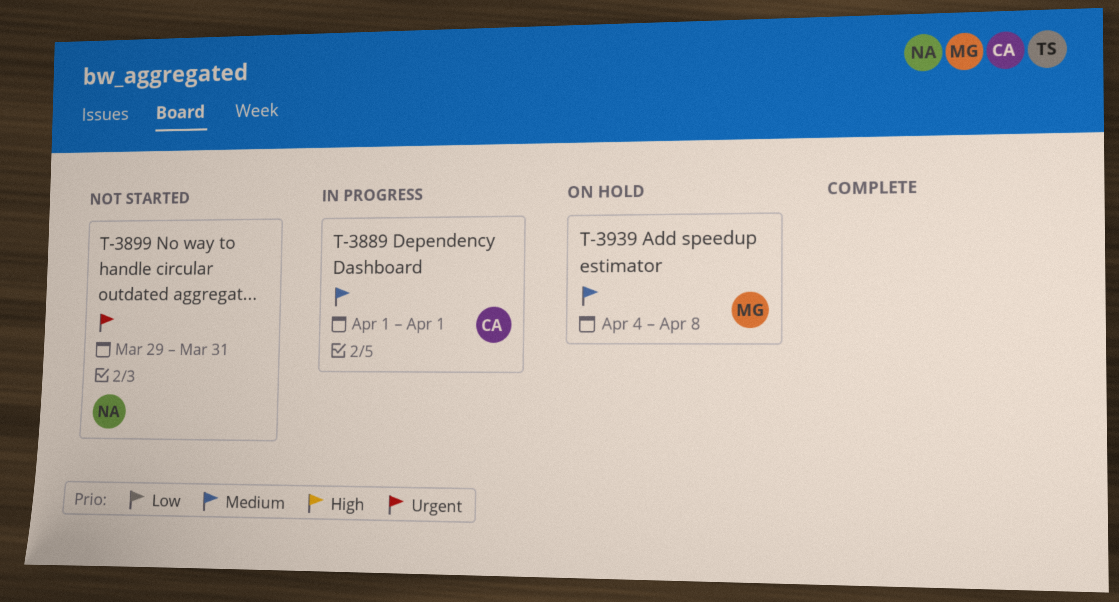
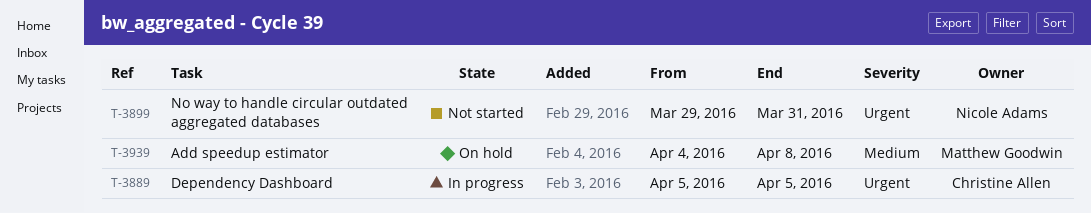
T-3889, priority: Medium -> Urgent
T-3889, start: Apr 1 -> Apr 5
T-3889, due: Apr 1 -> Apr 5

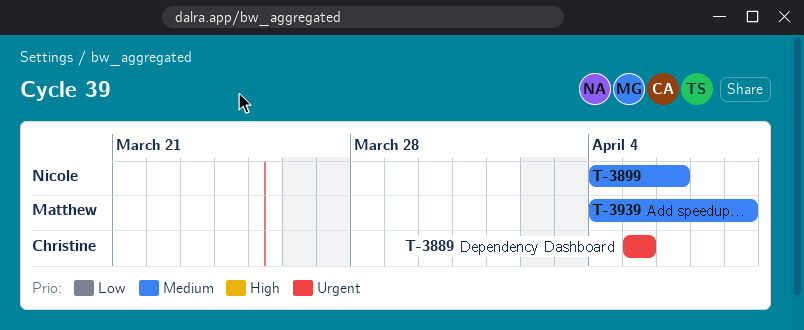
T-3899, priority: Urgent -> Medium
T-3899, start: Mar 29 -> Apr 4
T-3899, due: Mar 31 -> Apr 6

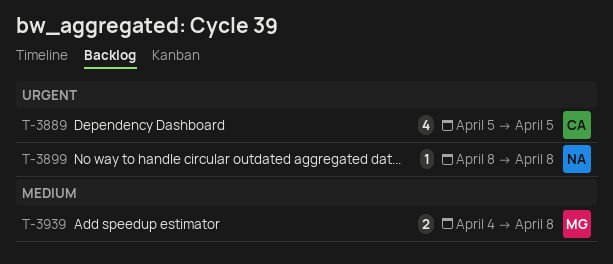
T-3899, priority: Medium -> Urgent
T-3899, start: Apr 4 -> Apr 8
T-3899, due: Apr 6 -> Apr 8

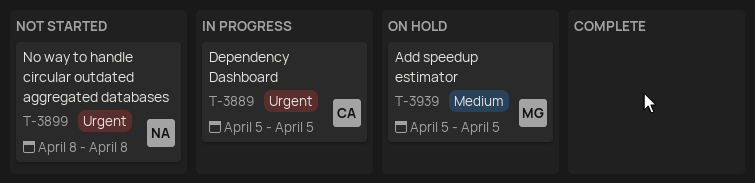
T-3939, start: Apr 4 -> Apr 5
T-3939, due: Apr 8 -> Apr 5

